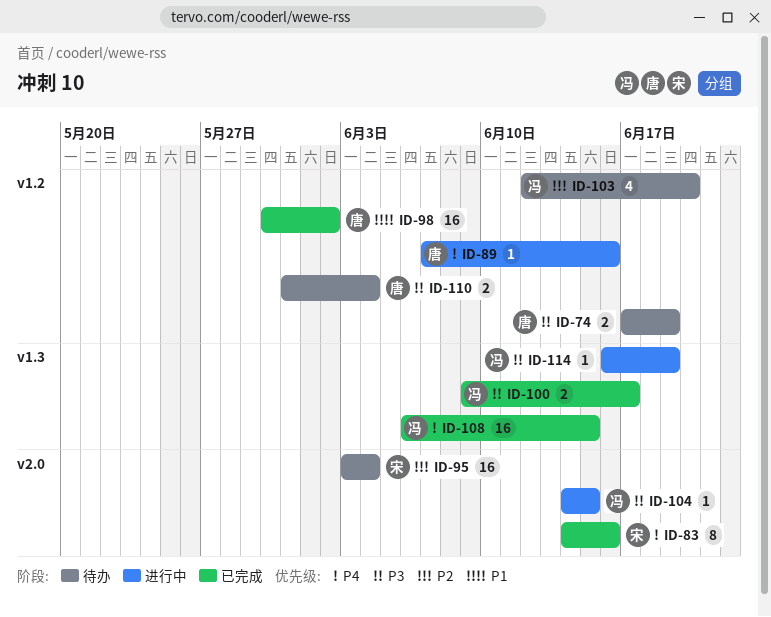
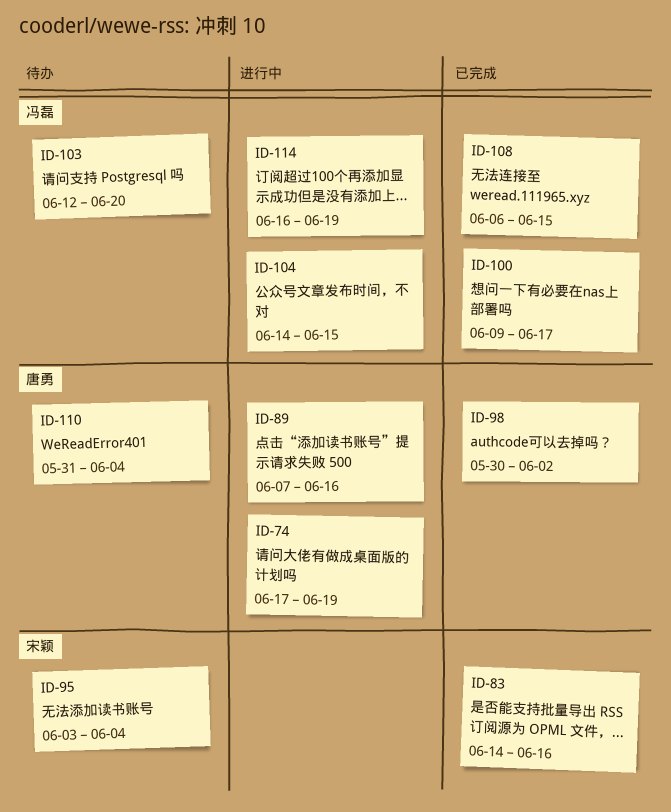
ID-74, status: 待办 -> 进行中

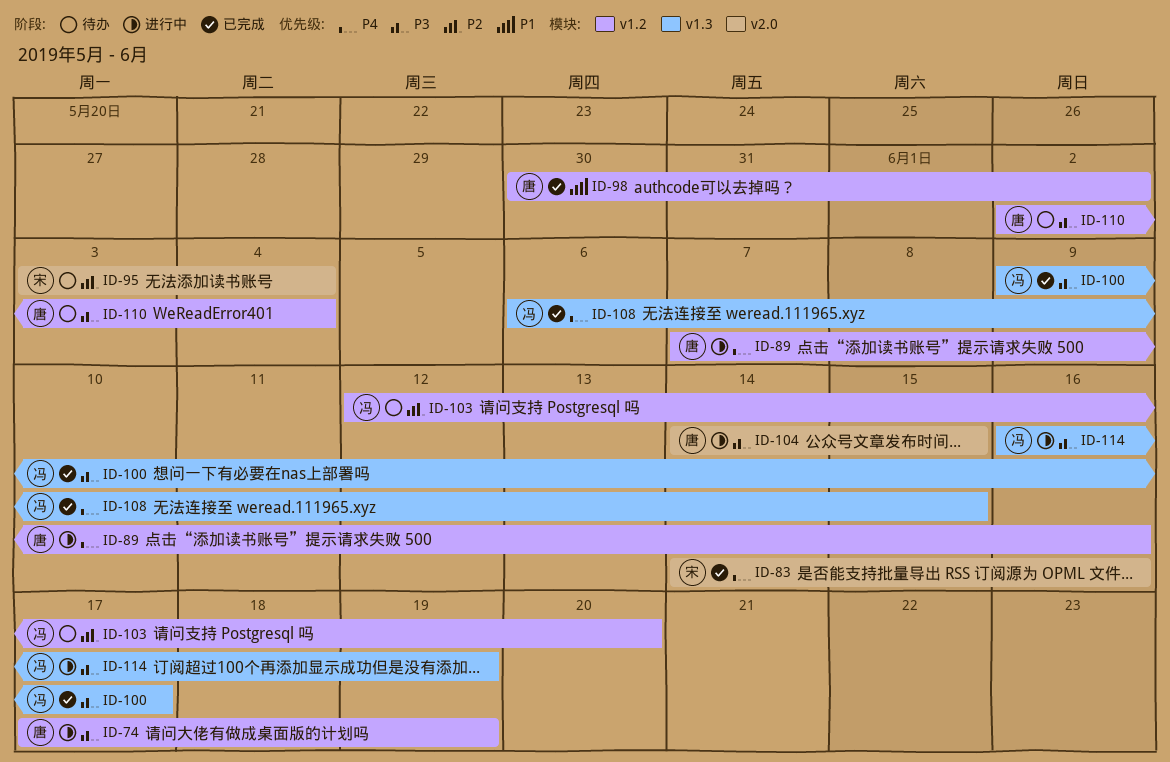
ID-104, owner: 冯磊 -> 唐勇
ID-110, start: May 31 -> Jun 2

